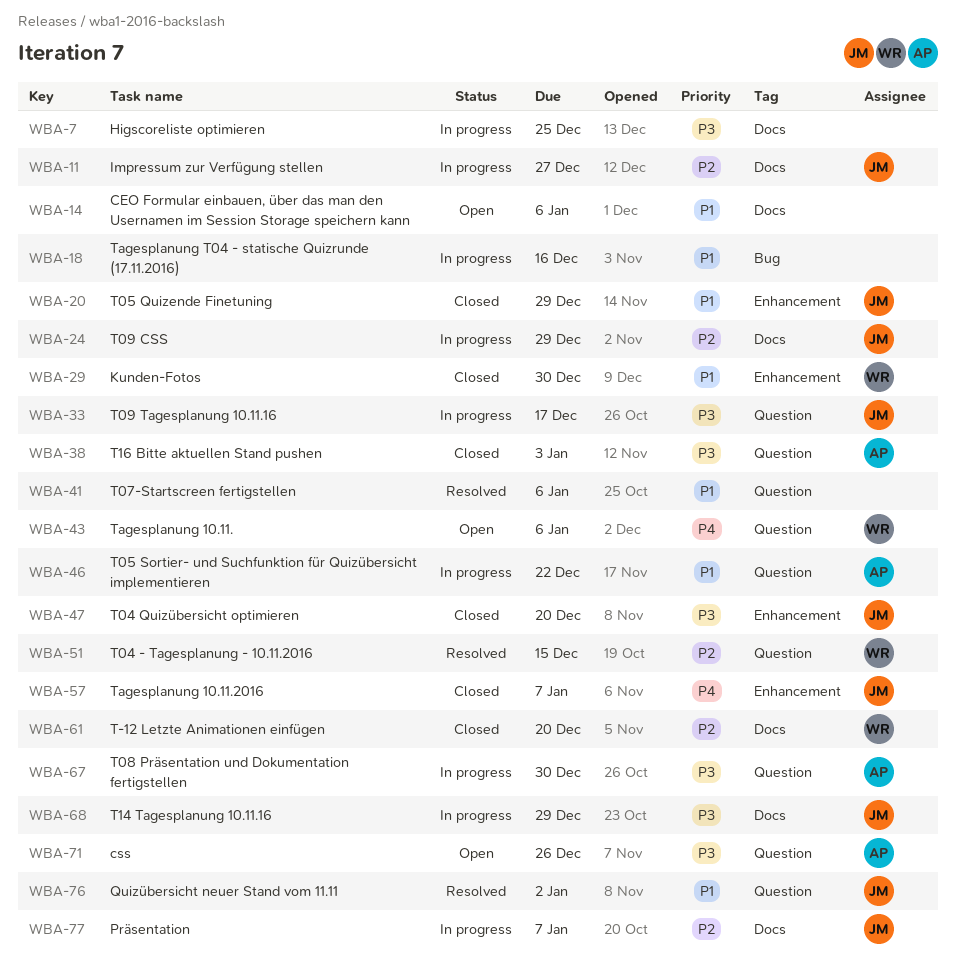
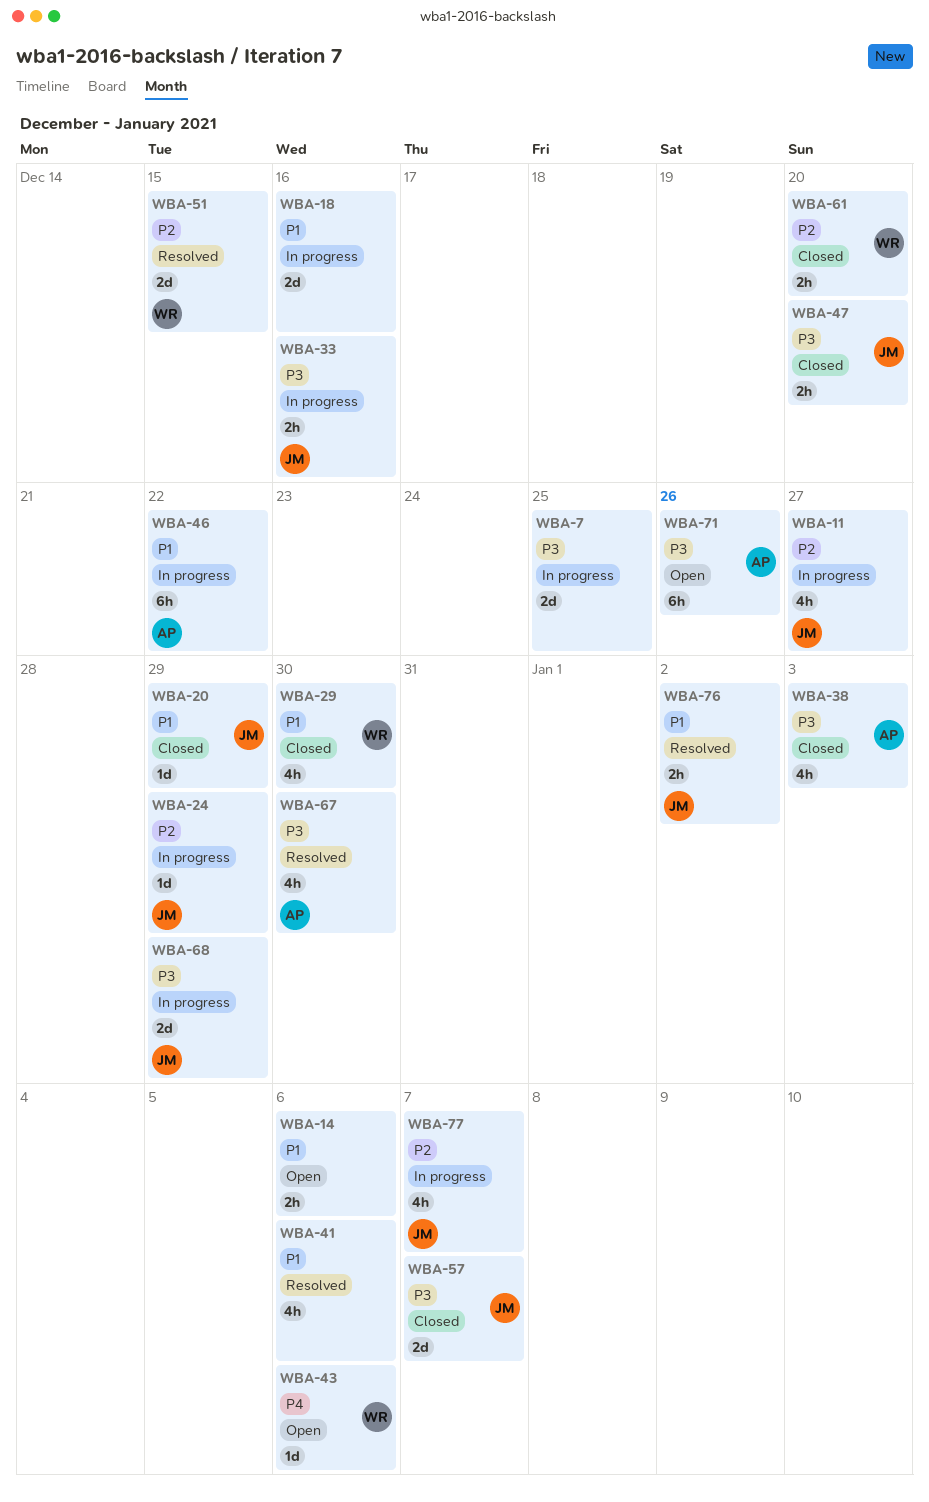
WBA-33, due: Dec 17 -> Dec 16
WBA-57, priority: P4 -> P3
WBA-67, status: In progress -> Resolved

